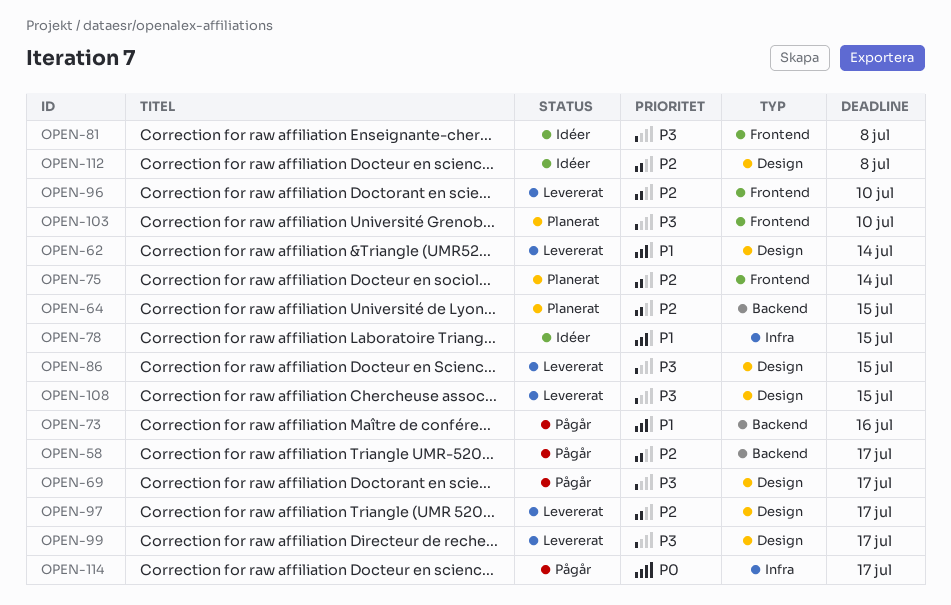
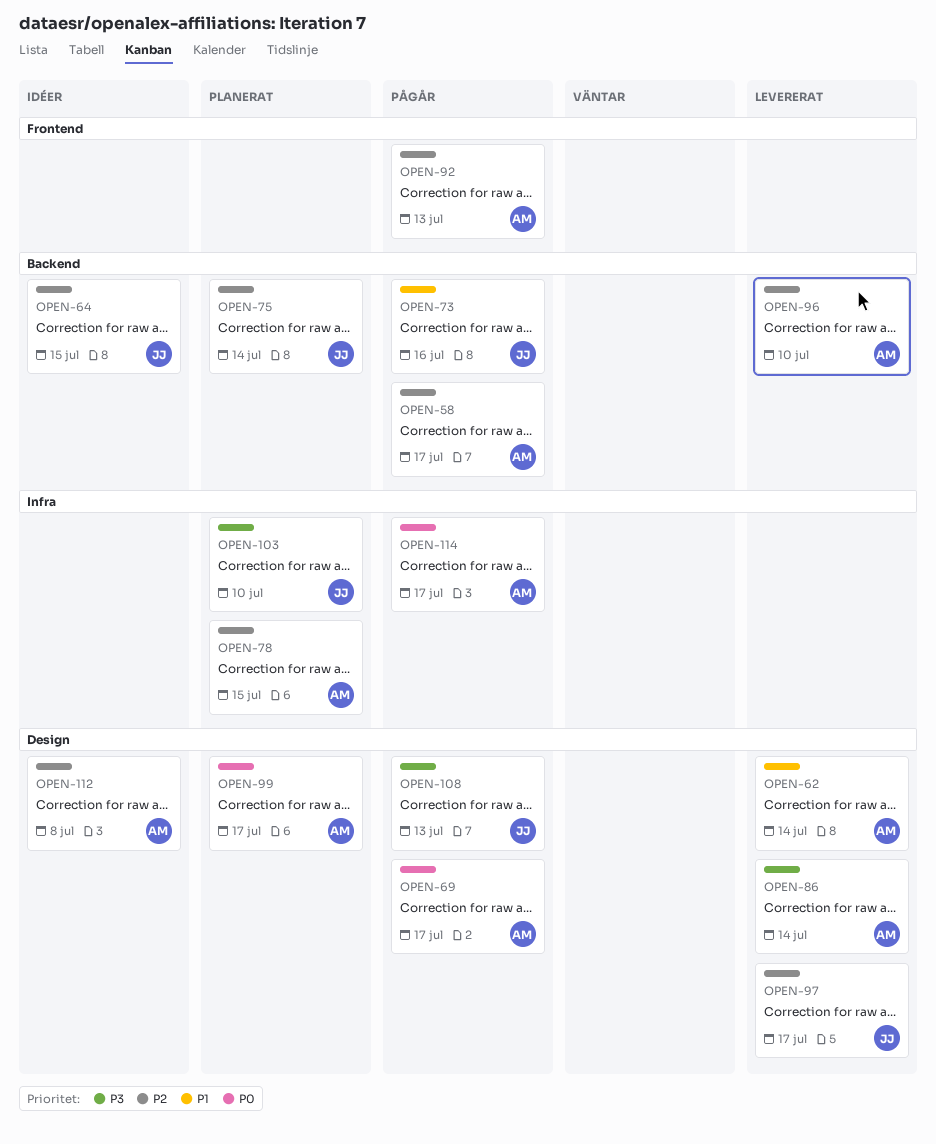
OPEN-64, status: Planerat -> Idéer
OPEN-69, priority: P3 -> P0
OPEN-75, label: Frontend -> Backend
OPEN-78, status: Idéer -> Planerat
OPEN-78, priority: P1 -> P2
OPEN-81: present -> none
OPEN-86, due: Jul 15 -> Jul 14
OPEN-92: none -> present
OPEN-96, label: Frontend -> Backend
OPEN-99, status: Levererat -> Planerat
OPEN-99, priority: P3 -> P0
OPEN-103, label: Frontend -> Infra
OPEN-108, status: Levererat -> Pågår
OPEN-108, due: Jul 15 -> Jul 13

